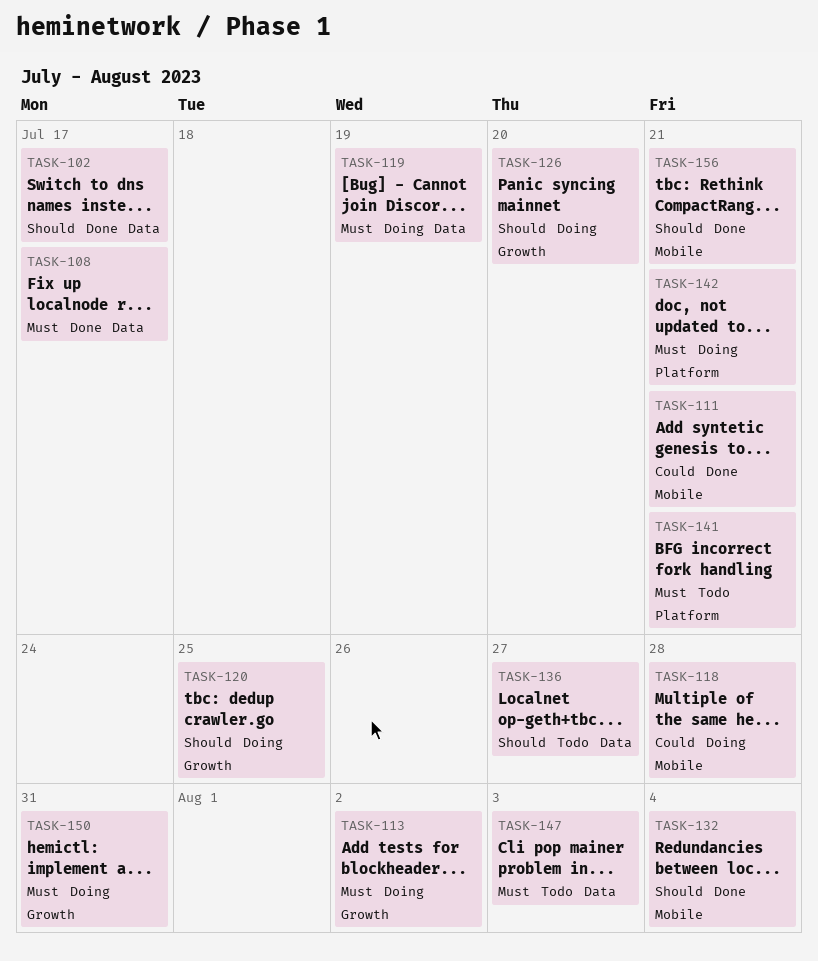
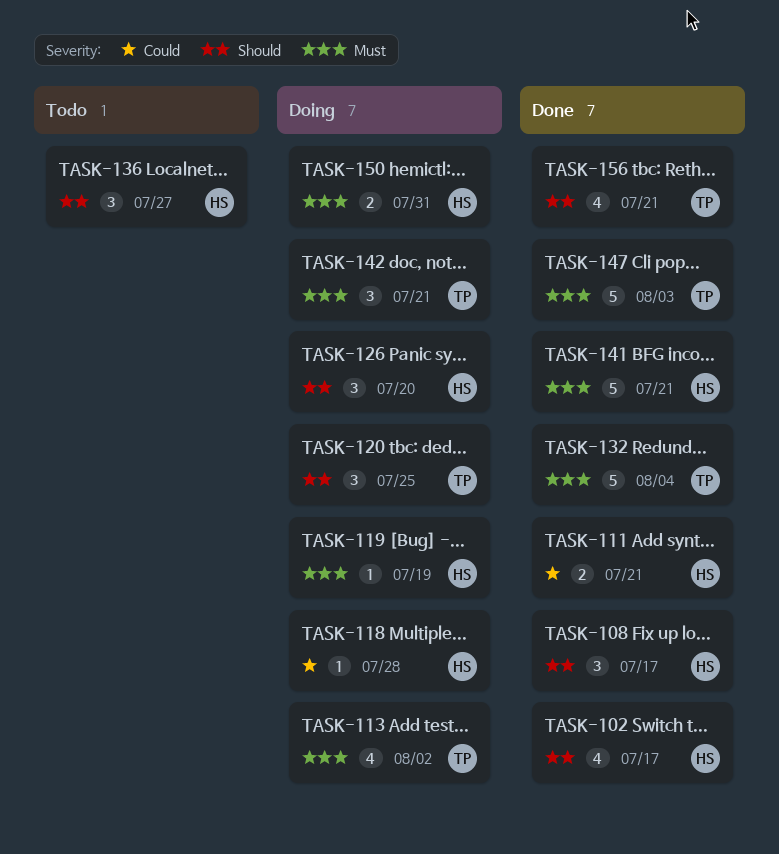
TASK-108, priority: Must -> Should
TASK-132, priority: Should -> Must
TASK-141, status: Todo -> Done
TASK-147, status: Todo -> Done

